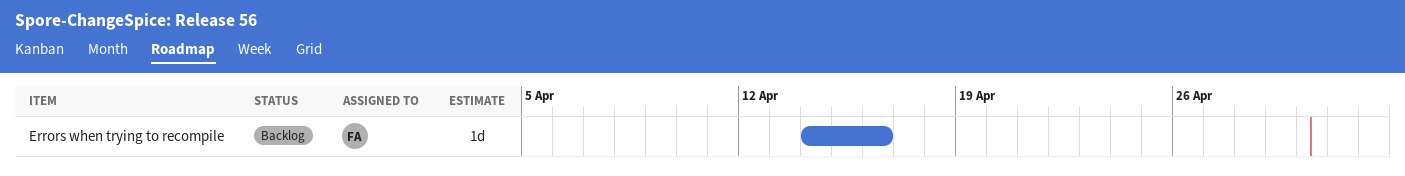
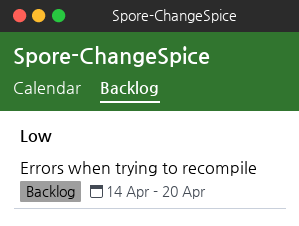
Errors when trying to recompile, due: Apr 16 -> Apr 20

